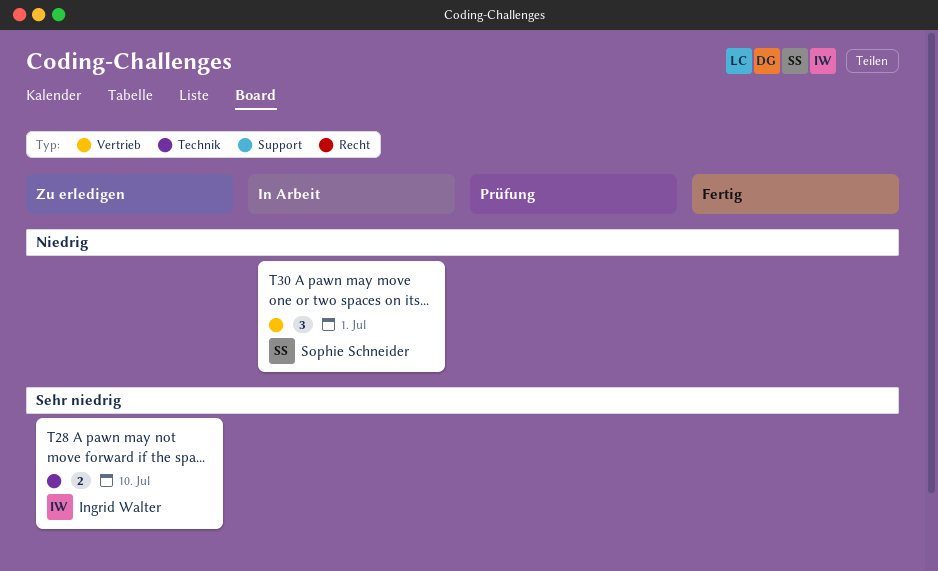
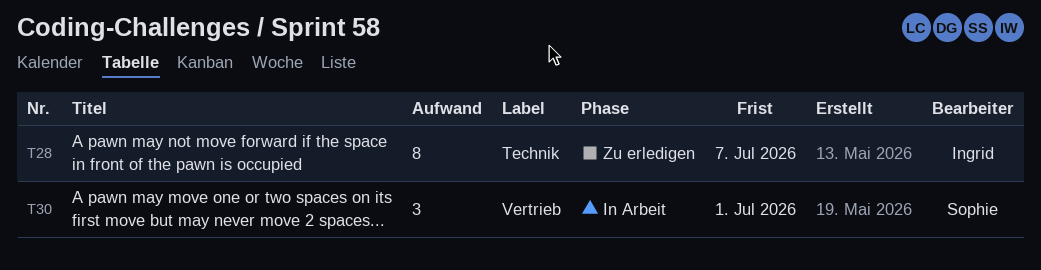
T28, estimate: 2 -> 8
T28, due: Jul 10 -> Jul 7

